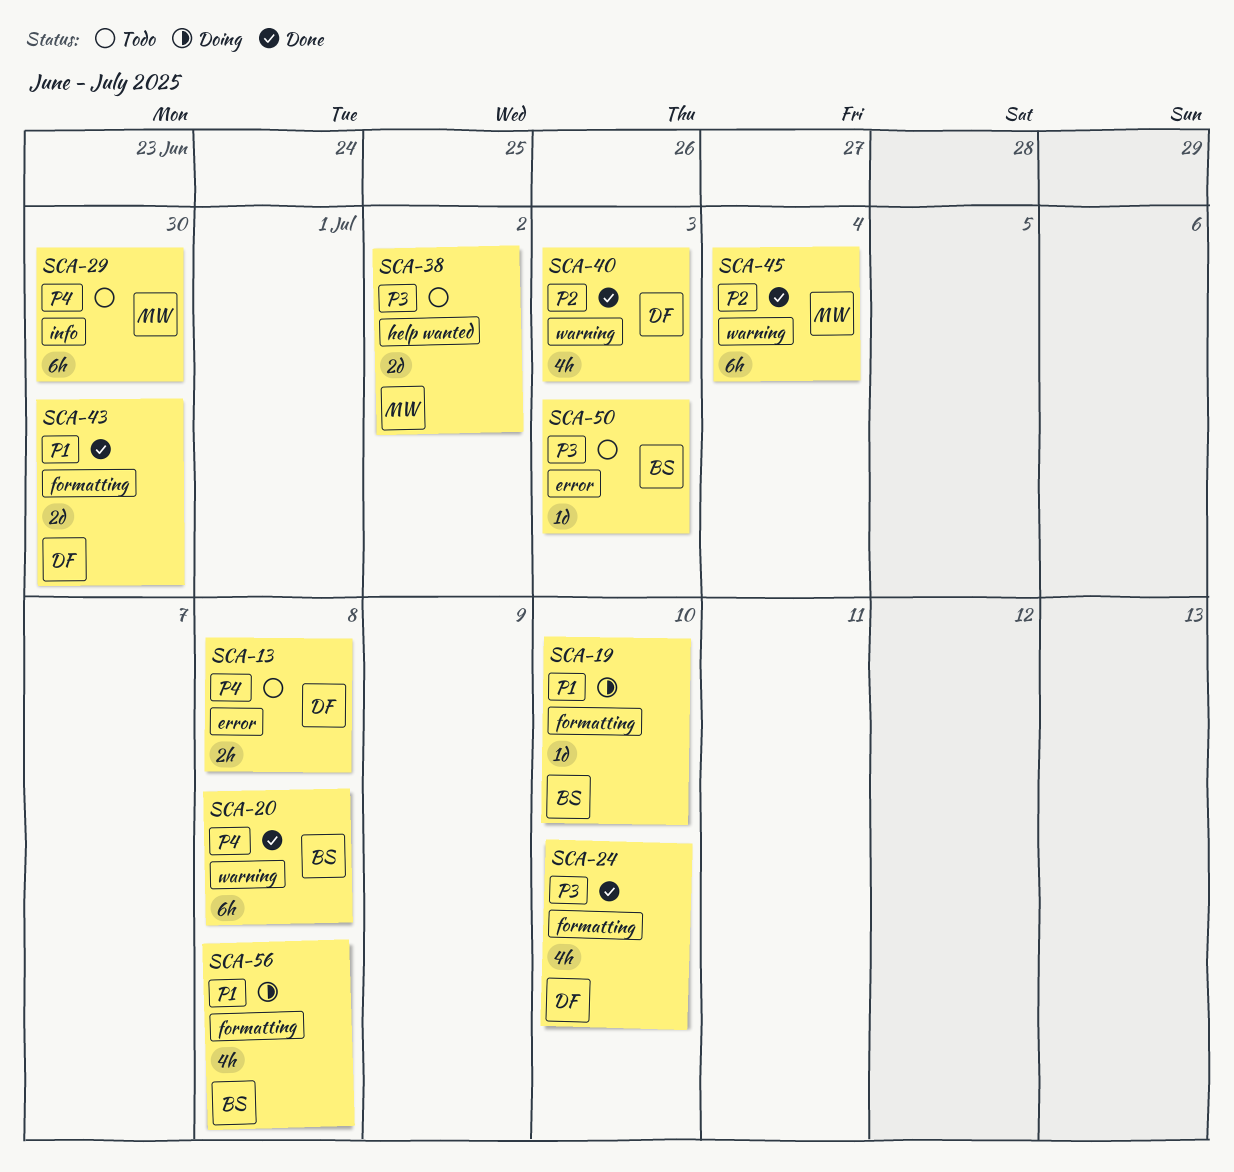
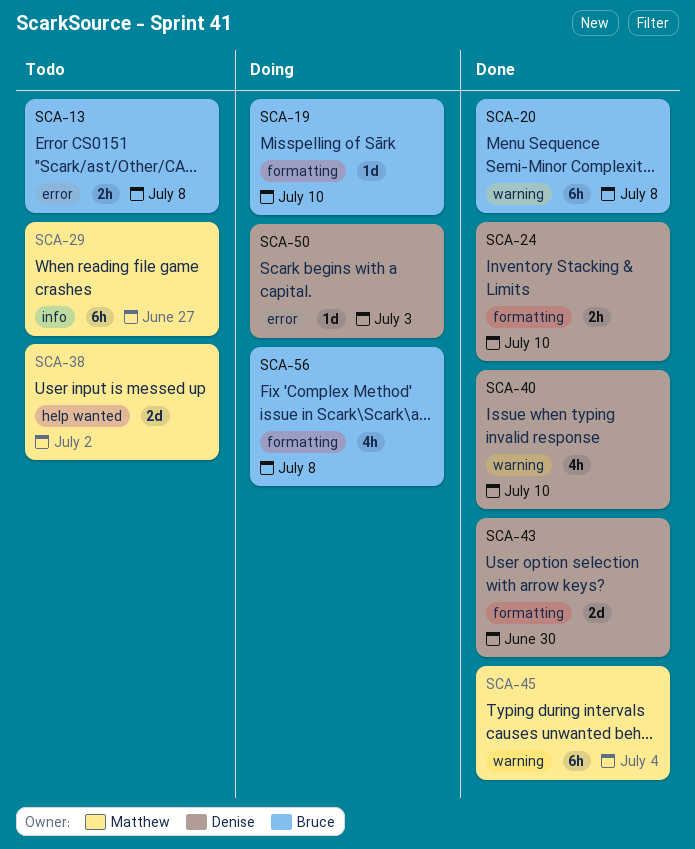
SCA-13, owner: Denise -> Bruce
SCA-24, estimate: 4h -> 2h
SCA-29, due: Jun 30 -> Jun 27
SCA-40, due: Jul 3 -> Jul 10
SCA-50, status: Todo -> Doing
SCA-50, owner: Bruce -> Denise

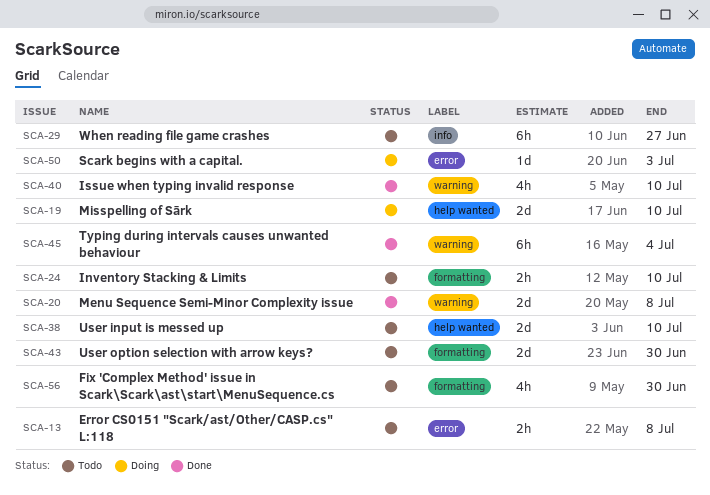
SCA-19, label: formatting -> help wanted
SCA-19, estimate: 1d -> 2d
SCA-20, estimate: 6h -> 2d
SCA-24, status: Done -> Todo
SCA-38, due: Jul 2 -> Jul 10
SCA-43, status: Done -> Todo
SCA-56, status: Doing -> Todo
SCA-56, due: Jul 8 -> Jun 30

